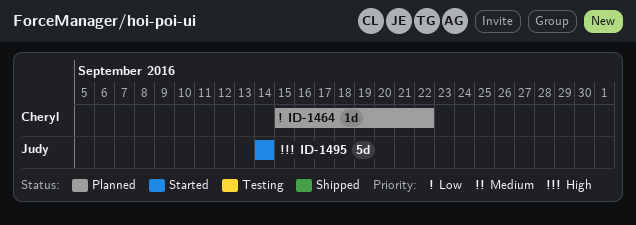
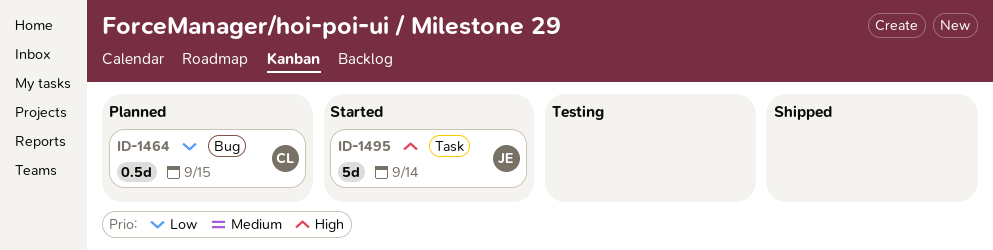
ID-1464, estimate: 1d -> 0.5d
ID-1464, due: Sep 22 -> Sep 15

